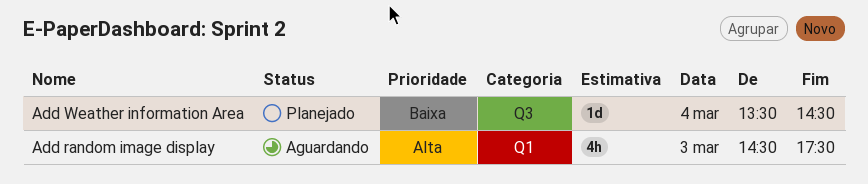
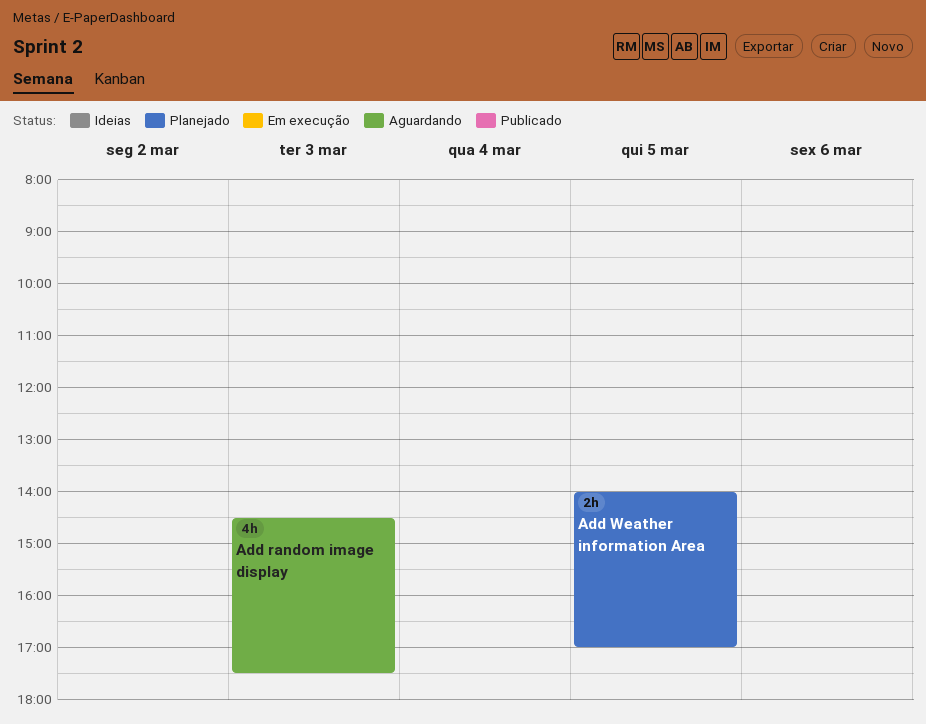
Add Weather information Area, estimate: 1d -> 2h
Add Weather information Area, day: Mar 4 -> Mar 5
Add Weather information Area, begins: 13:30 -> 14:00
Add Weather information Area, ends: 14:30 -> 17:00

